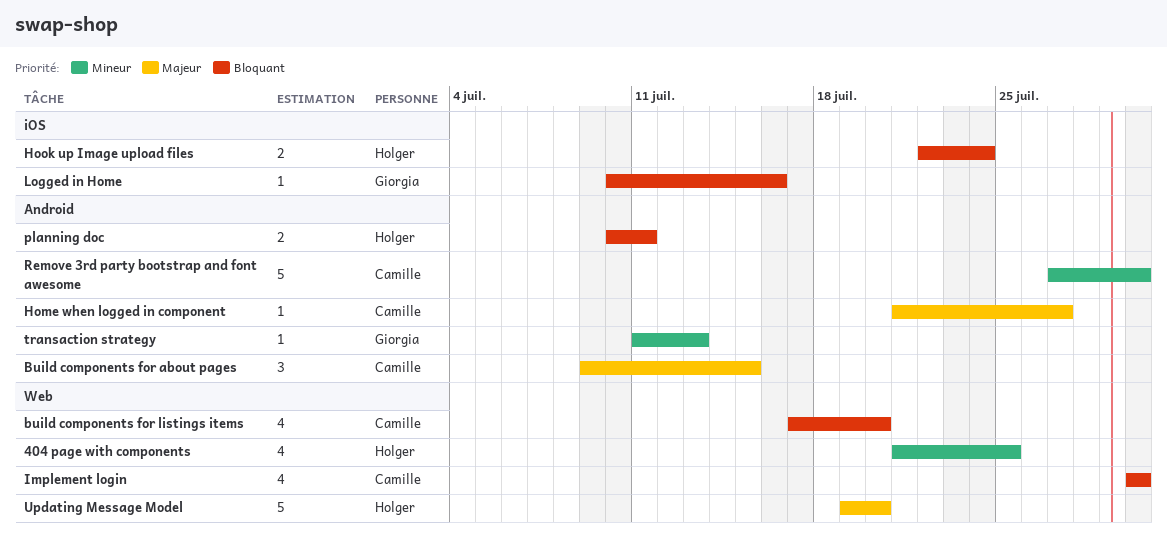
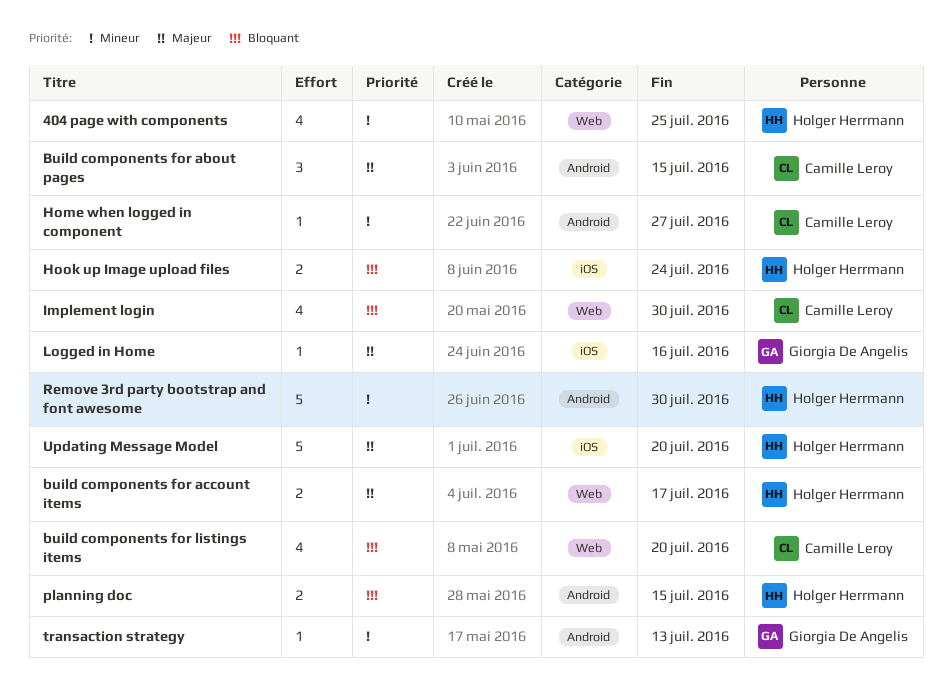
build components for account items: none -> present
Home when logged in component, priority: Majeur -> Mineur
Logged in Home, priority: Bloquant -> Majeur
planning doc, due: Jul 11 -> Jul 15
Remove 3rd party bootstrap and font awesome, owner: Camille Leroy -> Holger Herrmann
Updating Message Model, label: Web -> iOS

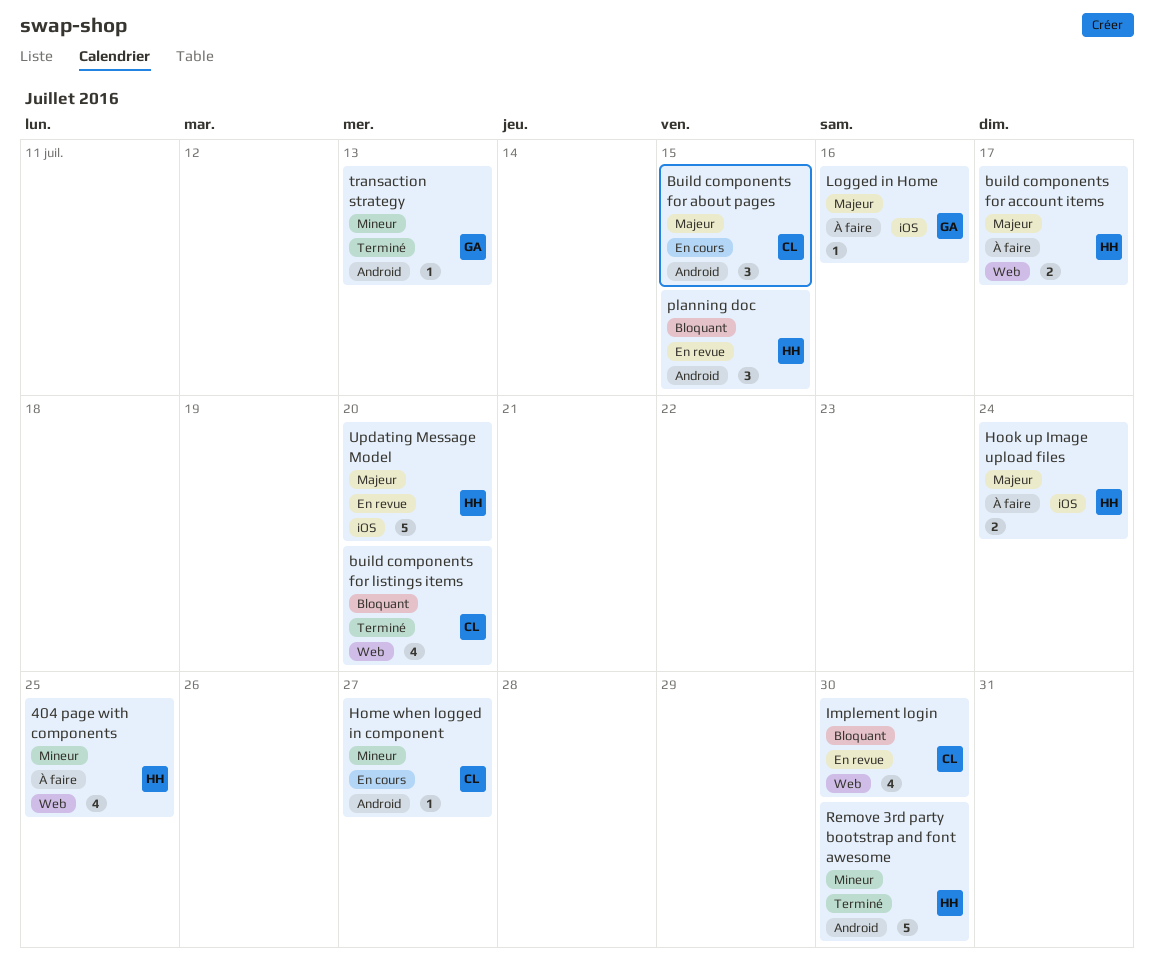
Hook up Image upload files, priority: Bloquant -> Majeur
planning doc, estimate: 2 -> 3

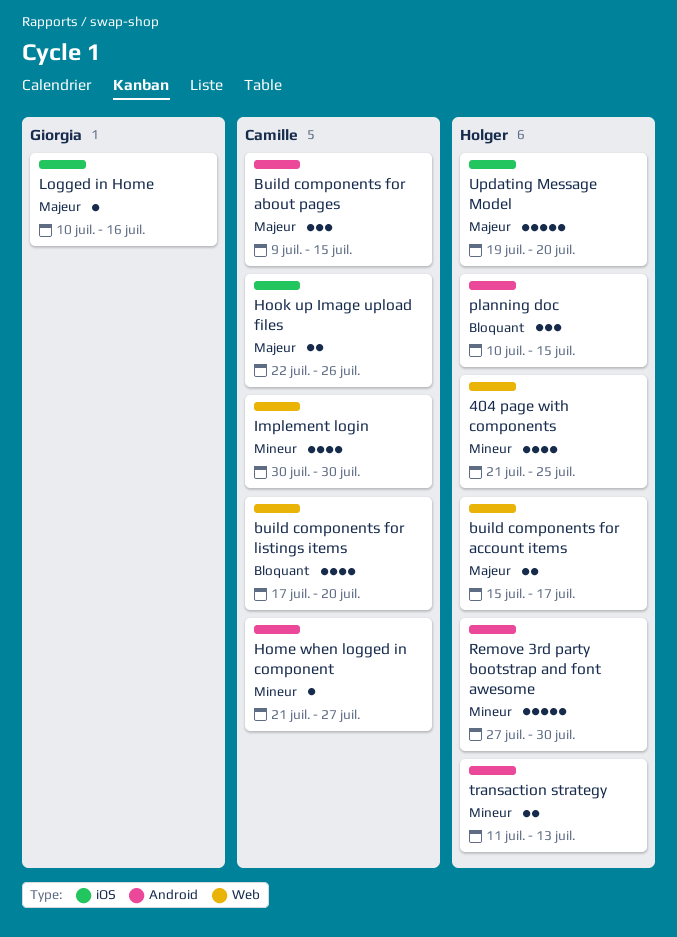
Hook up Image upload files, owner: Holger -> Camille
Hook up Image upload files, due: Jul 24 -> Jul 26
Implement login, priority: Bloquant -> Mineur
transaction strategy, owner: Giorgia -> Holger
transaction strategy, estimate: 1 -> 2

